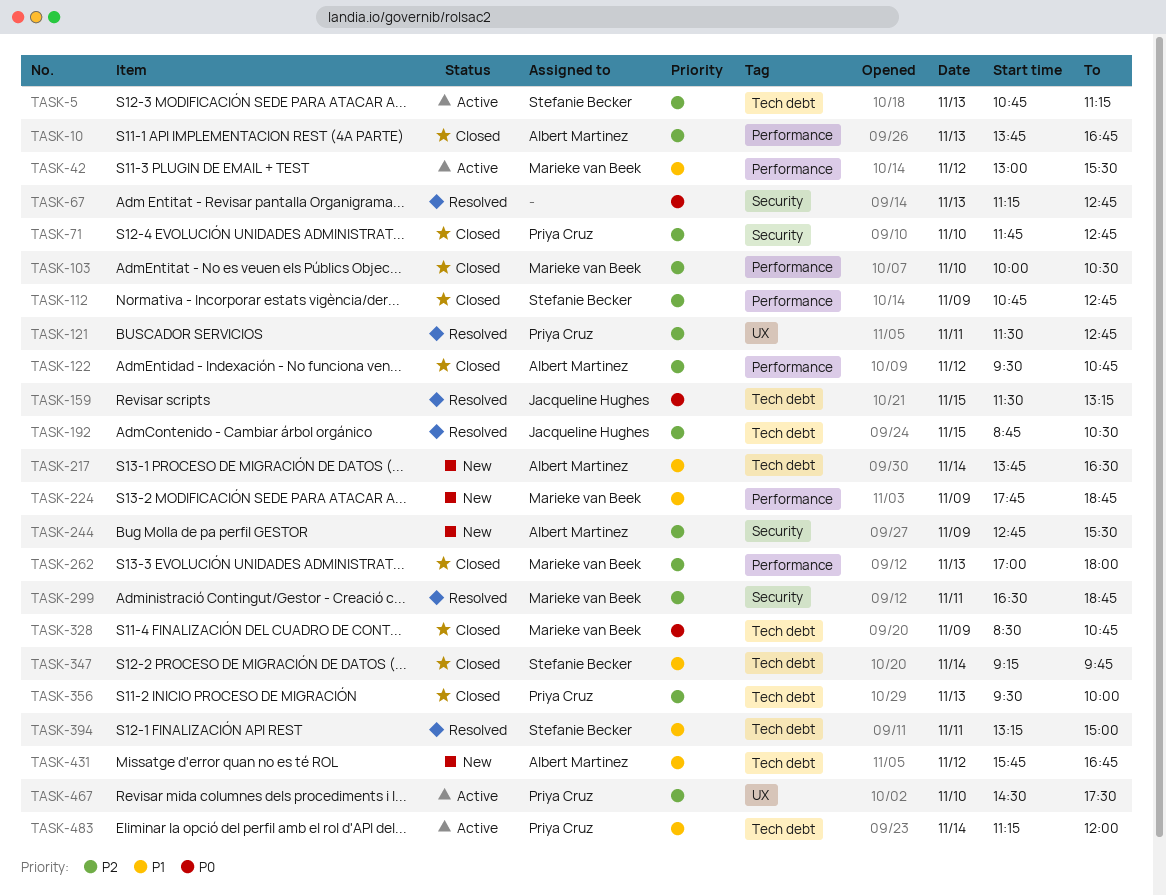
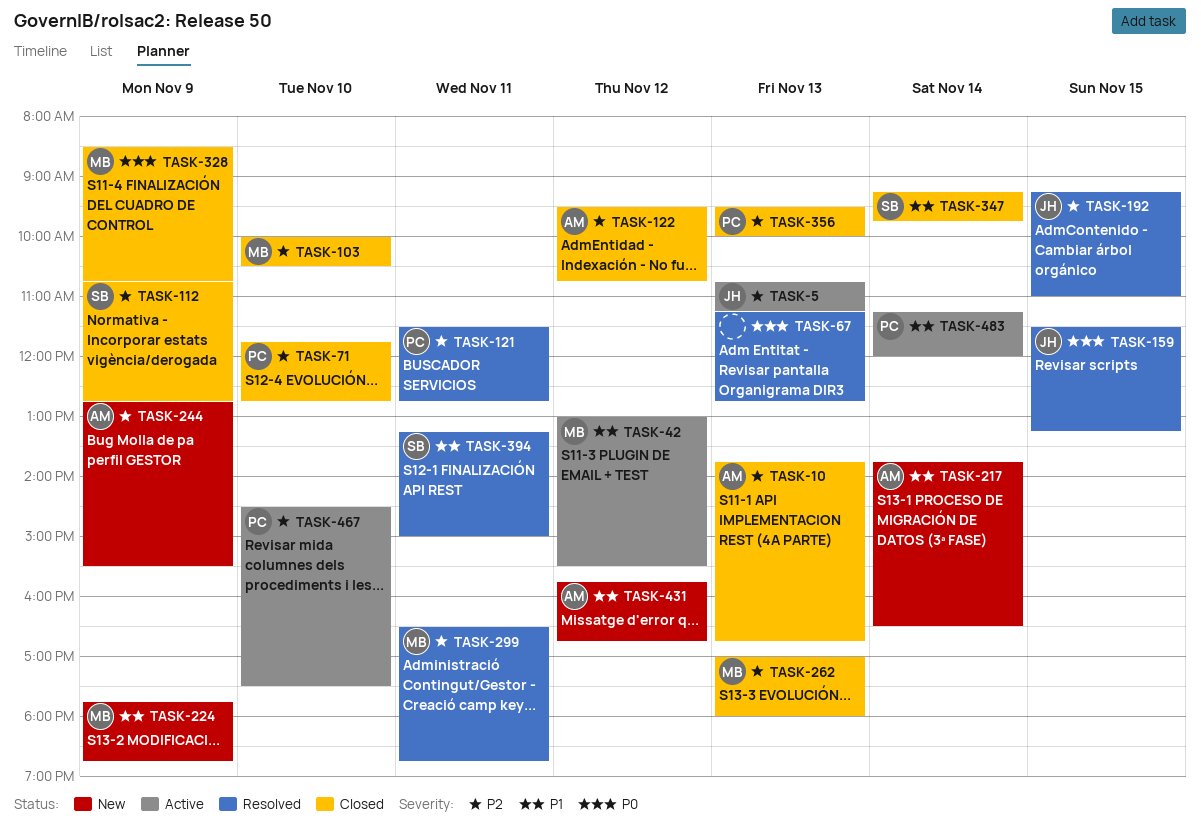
TASK-5, owner: Stefanie Becker -> Jacqueline Hughes
TASK-192, begins: 08:45 -> 09:15
TASK-192, ends: 10:30 -> 11:00

